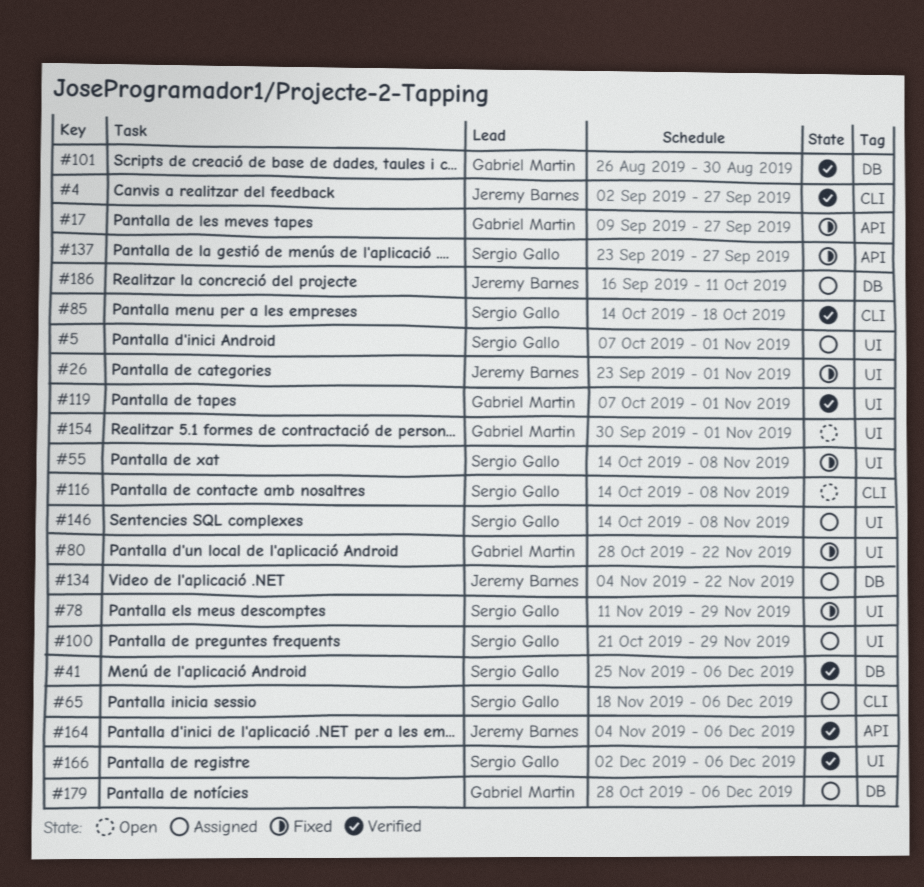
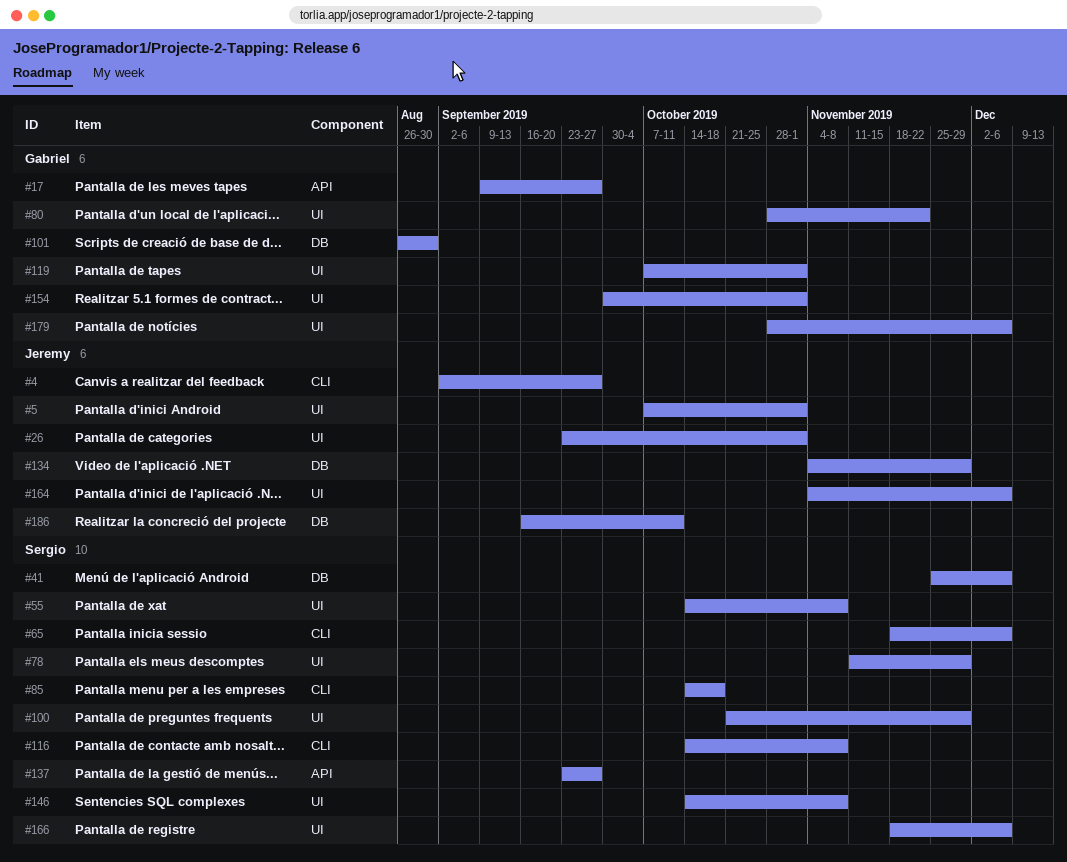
#5, owner: Sergio Gallo -> Jeremy Barnes
#134, due: Nov 22 -> Nov 29
#164, label: API -> UI
#166, start: Dec 2 -> Nov 18
#179, label: DB -> UI

